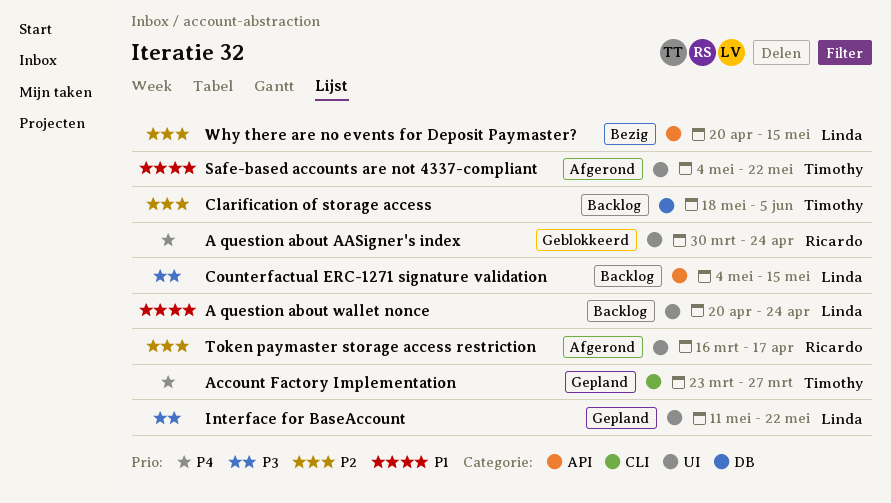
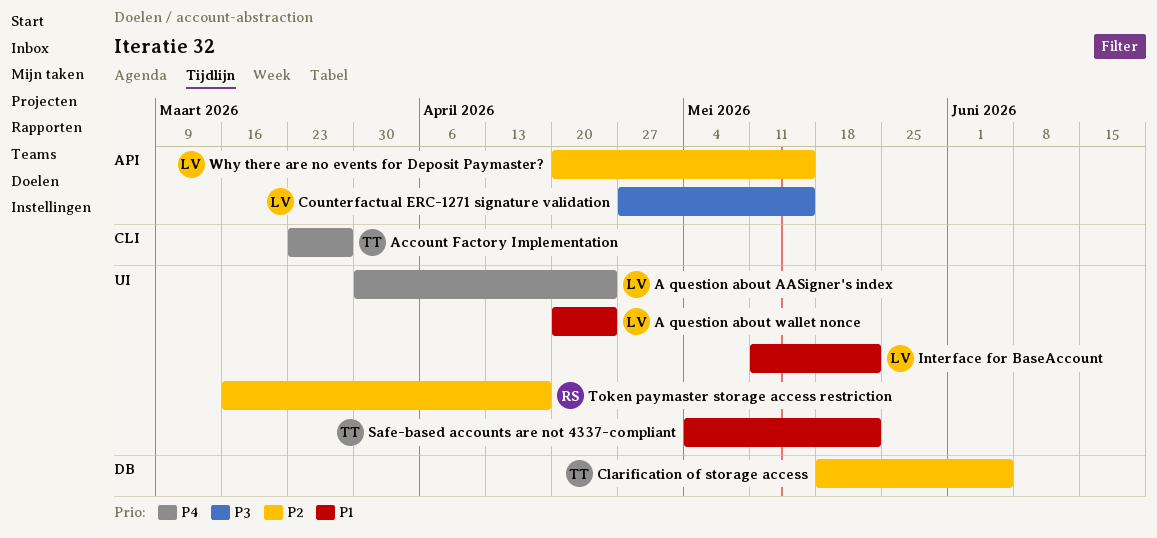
A question about AASigner's index, owner: Ricardo -> Linda
Counterfactual ERC-1271 signature validation, start: May 4 -> Apr 27
Interface for BaseAccount, priority: P3 -> P1

